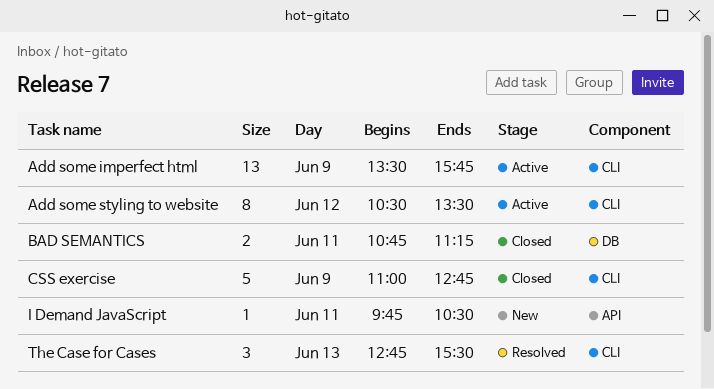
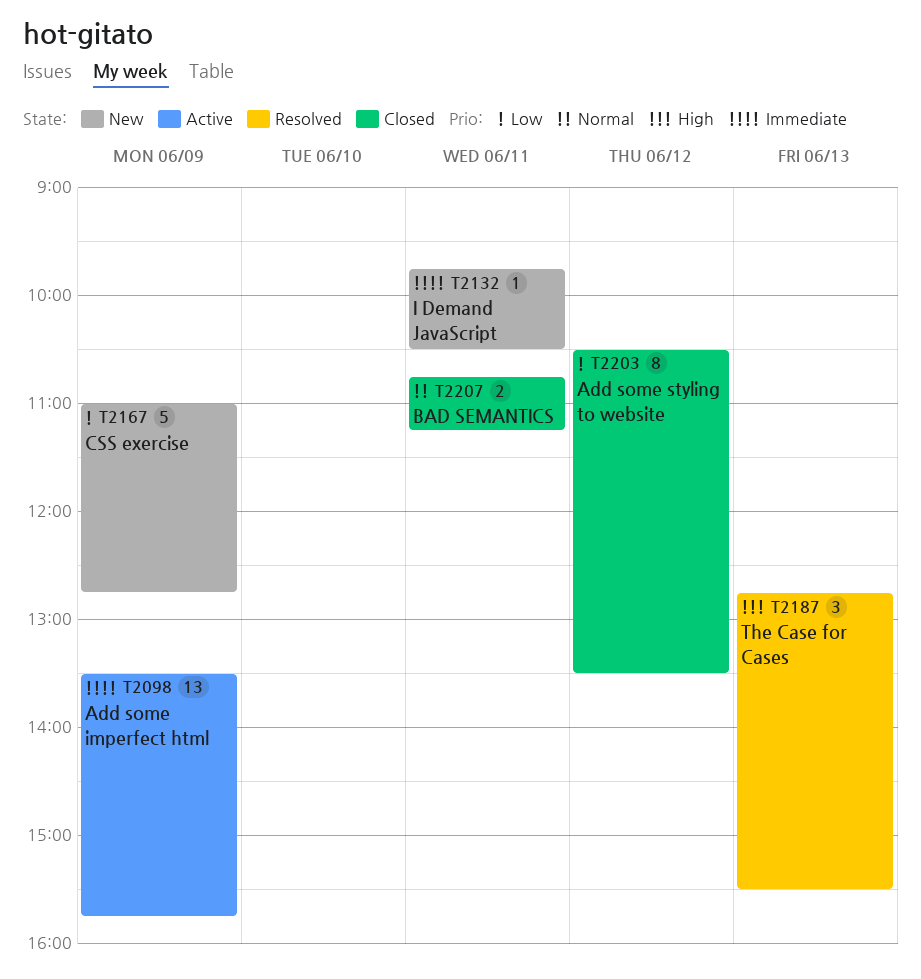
Add some styling to website, status: Active -> Closed
CSS exercise, status: Closed -> New

